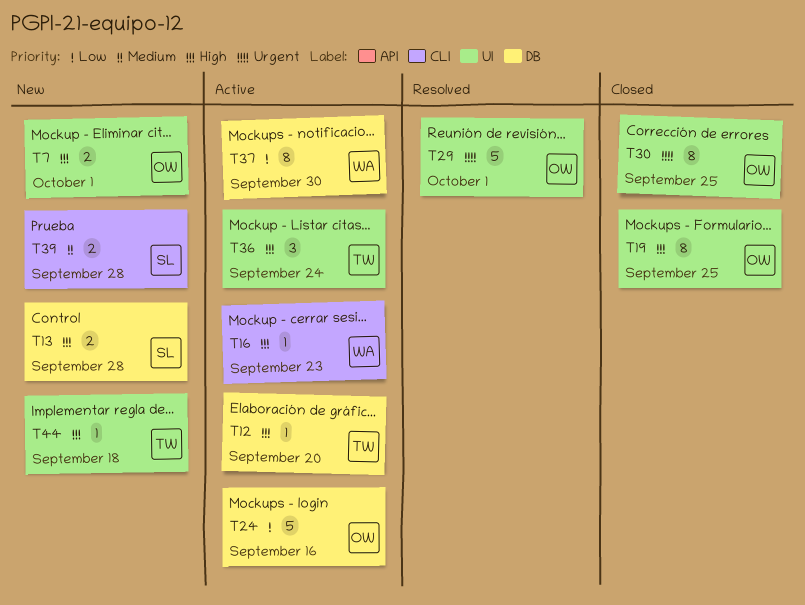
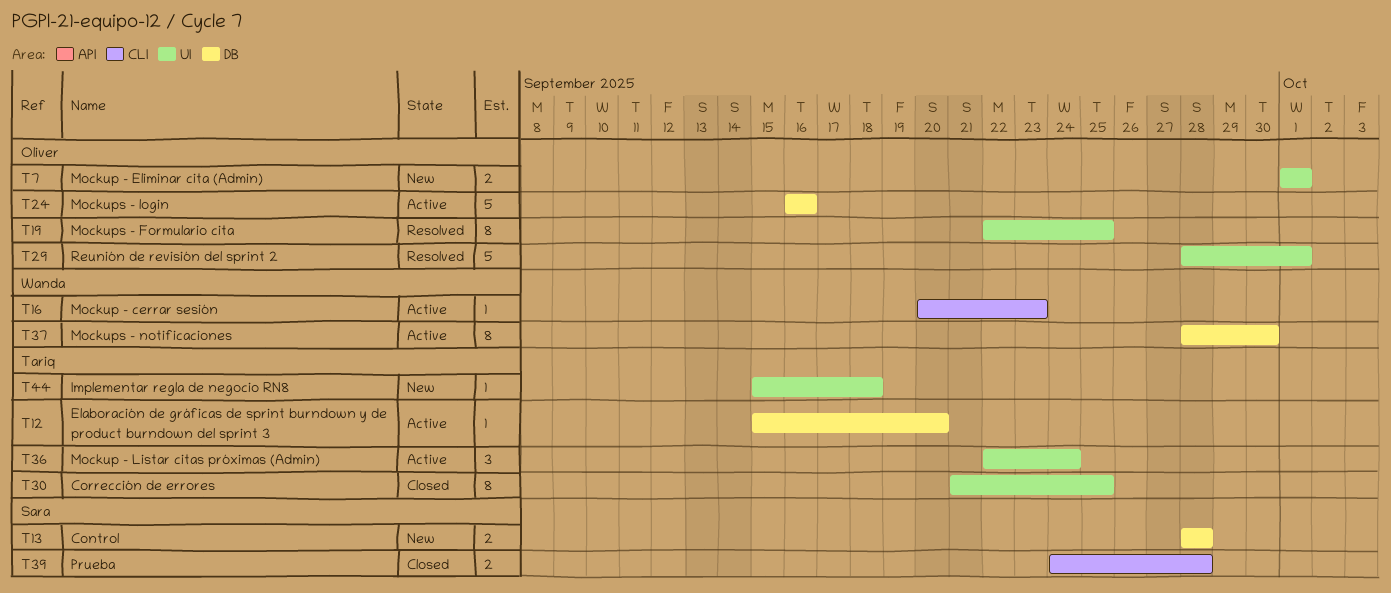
T19, status: Closed -> Resolved
T30, owner: Oliver -> Tariq
T39, status: New -> Closed

